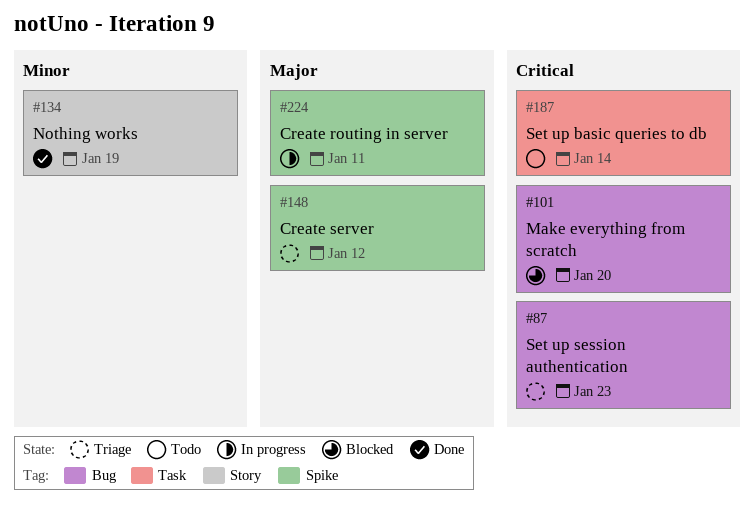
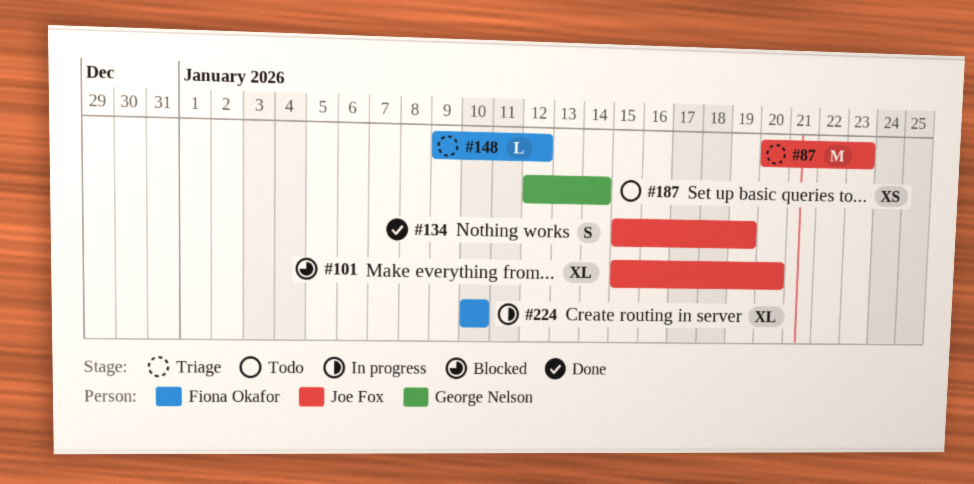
#224, due: Jan 11 -> Jan 10

